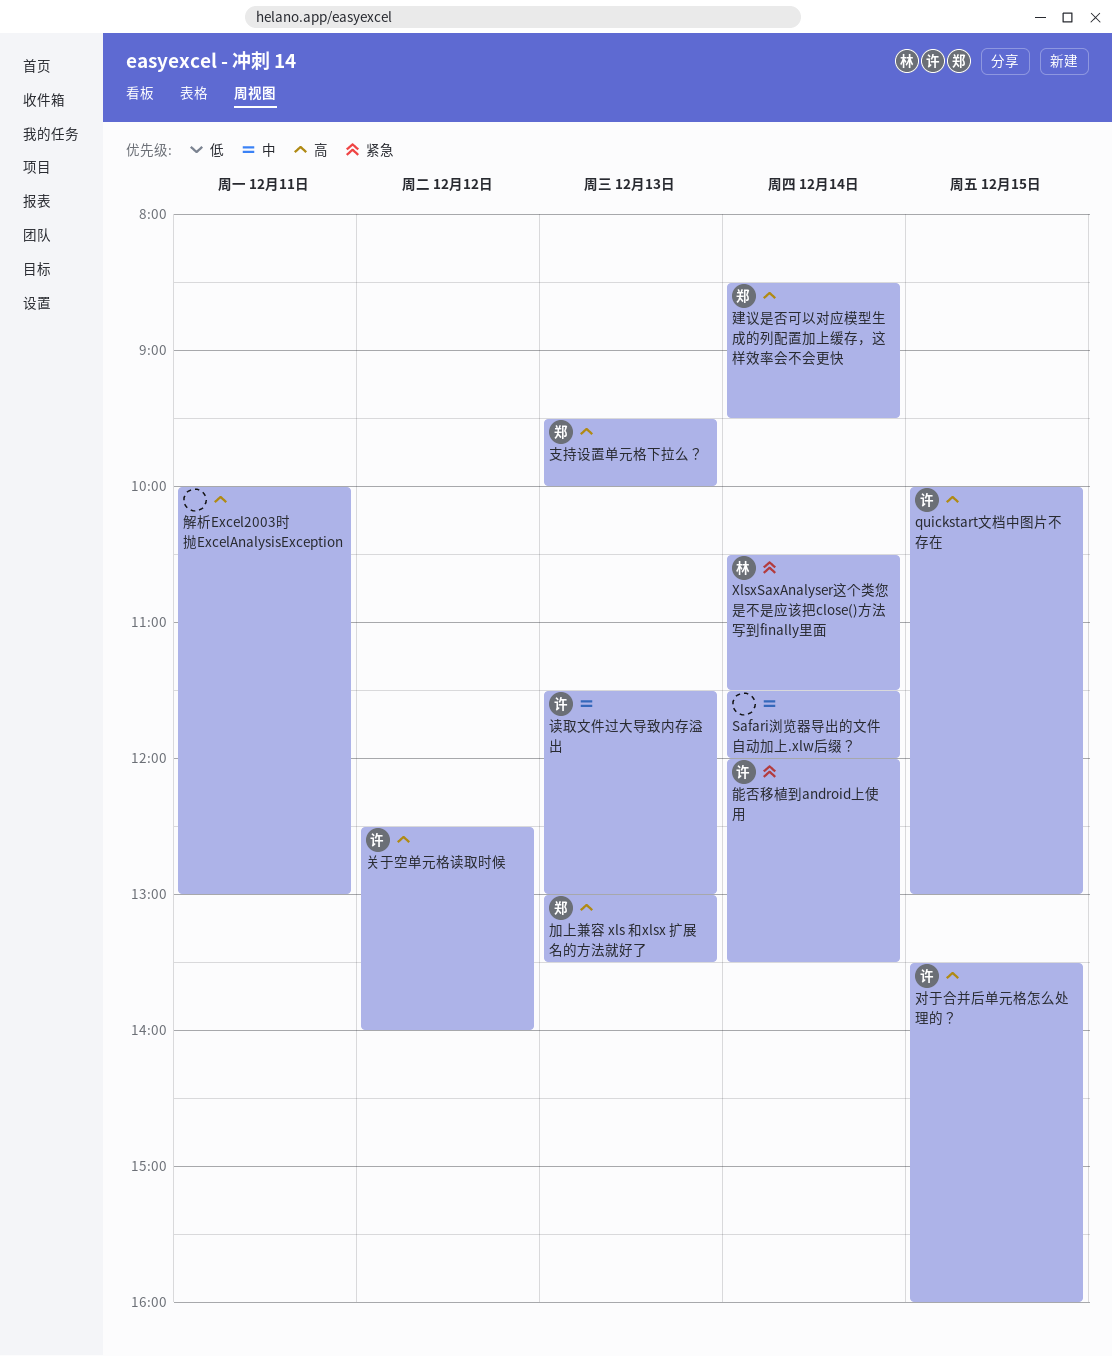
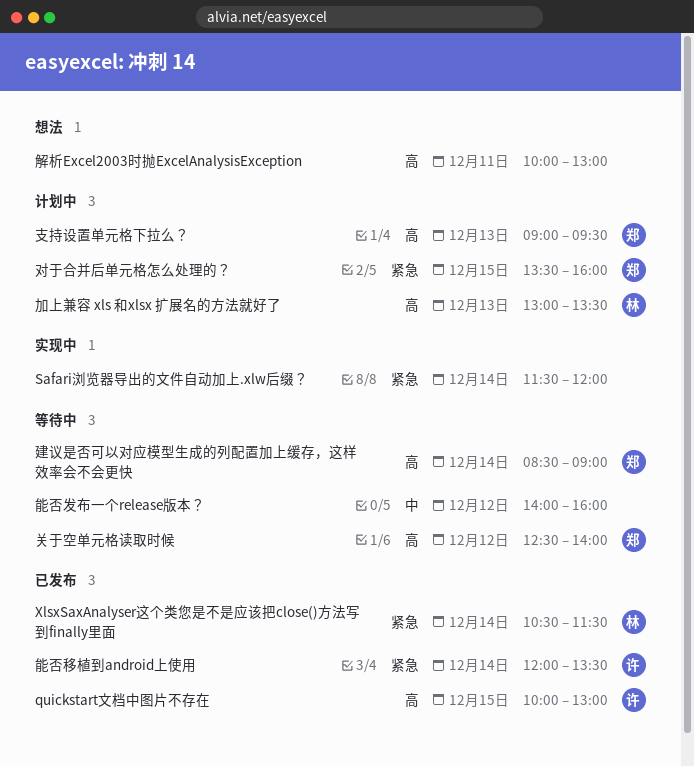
Safari浏览器导出的文件自动加上.xlw后缀？, priority: 中 -> 紧急
关于空单元格读取时候, owner: 许 -> 郑
加上兼容 xls 和xlsx 扩展名的方法就好了, owner: 郑 -> 林
对于合并后单元格怎么处理的？, owner: 许 -> 郑
对于合并后单元格怎么处理的？, priority: 高 -> 紧急
建议是否可以对应模型生成的列配置加上缓存，这样效率会不会更快, ends: 09:30 -> 09:00
支持设置单元格下拉么？, begins: 09:30 -> 09:00
支持设置单元格下拉么？, ends: 10:00 -> 09:30
能否发布一个release版本？: none -> present
读取文件过大导致内存溢出: present -> none

